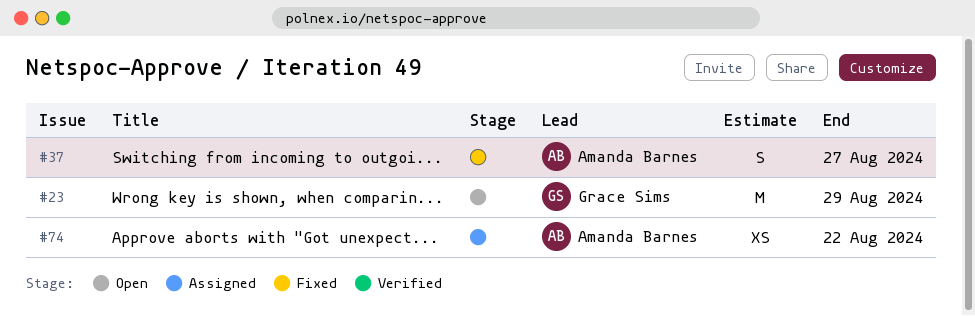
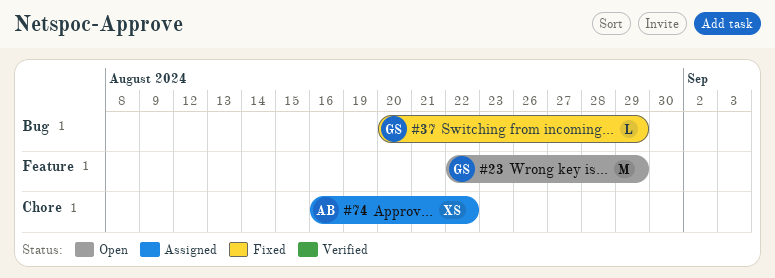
#37, owner: Amanda Barnes -> Grace Sims
#37, estimate: S -> L
#37, due: Aug 27 -> Aug 29

